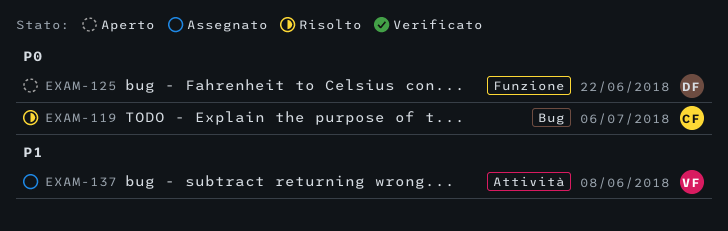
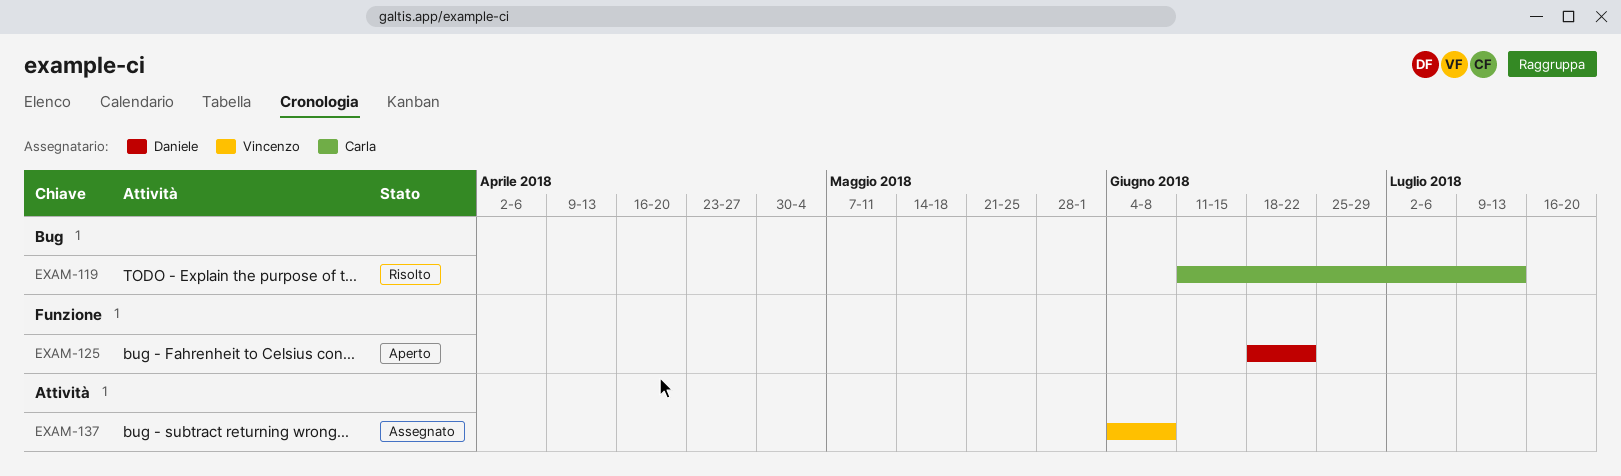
EXAM-119, due: Jul 6 -> Jul 13

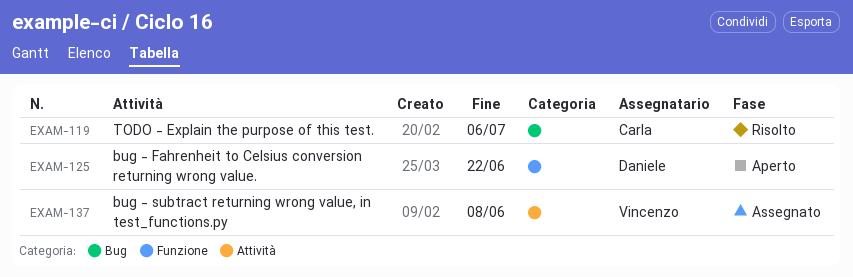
EXAM-119, due: Jul 13 -> Jul 6

